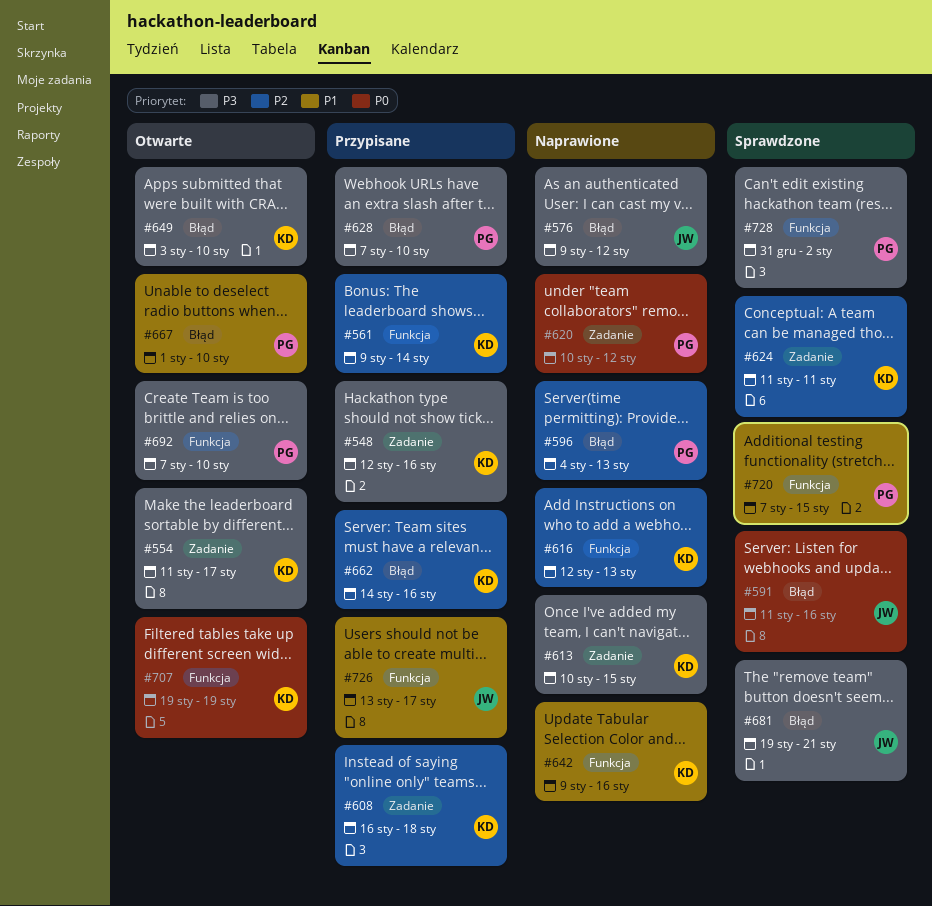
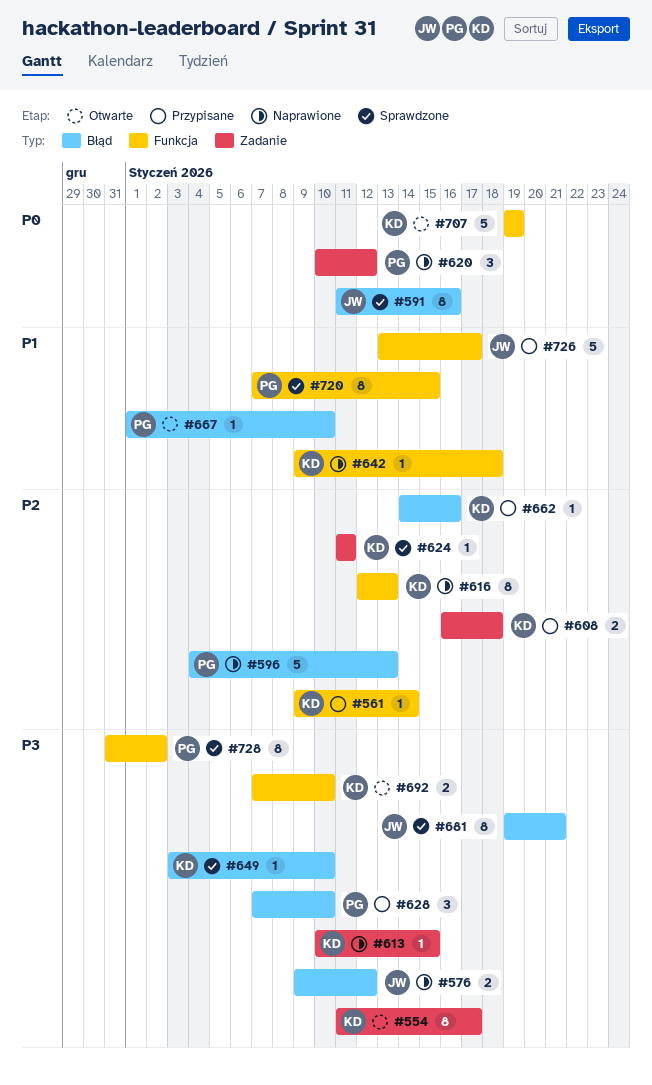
#548: present -> none
#642, due: Jan 16 -> Jan 18
#649, status: Otwarte -> Sprawdzone
#692, owner: PG -> KD

